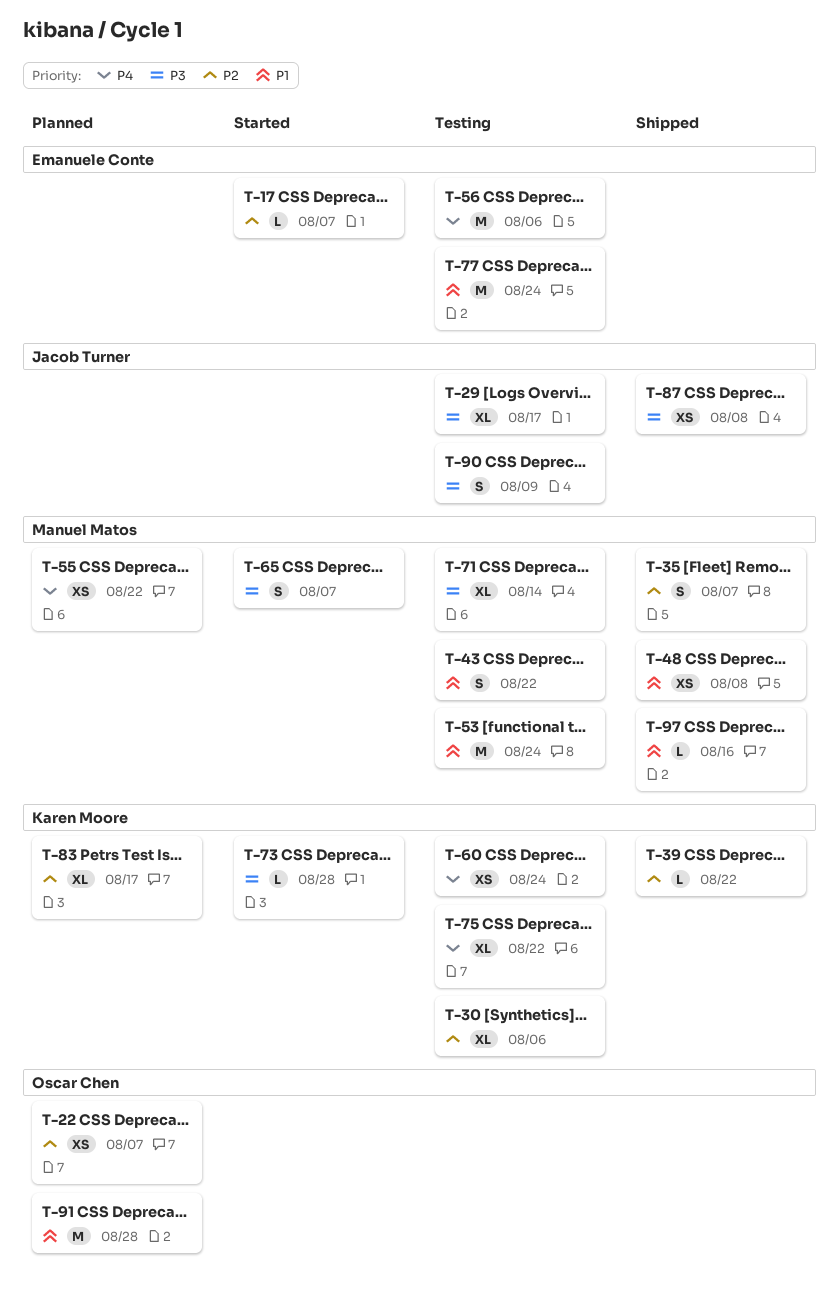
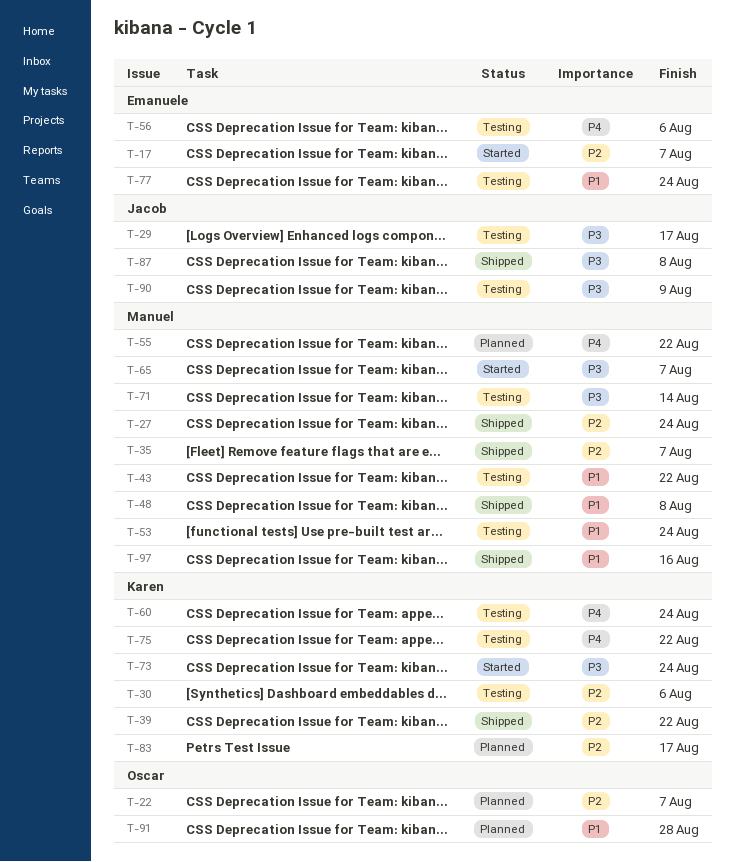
T-27: none -> present
T-73, due: Aug 28 -> Aug 24

